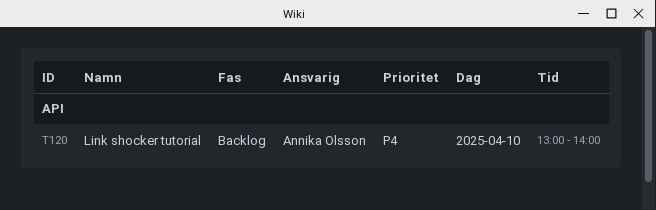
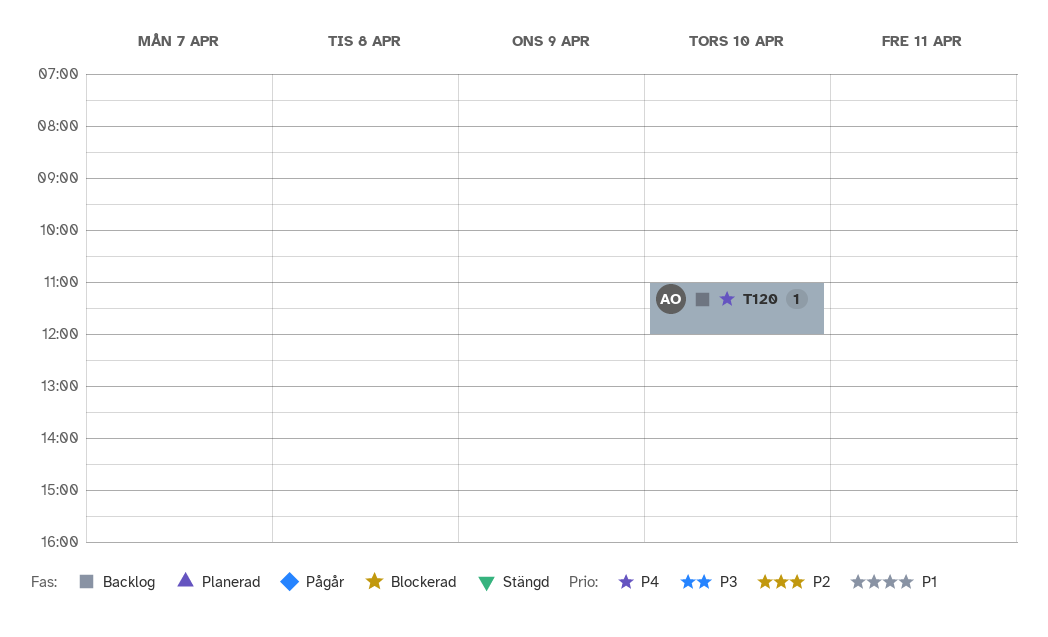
T120, begins: 13:00 -> 11:00
T120, ends: 14:00 -> 12:00

